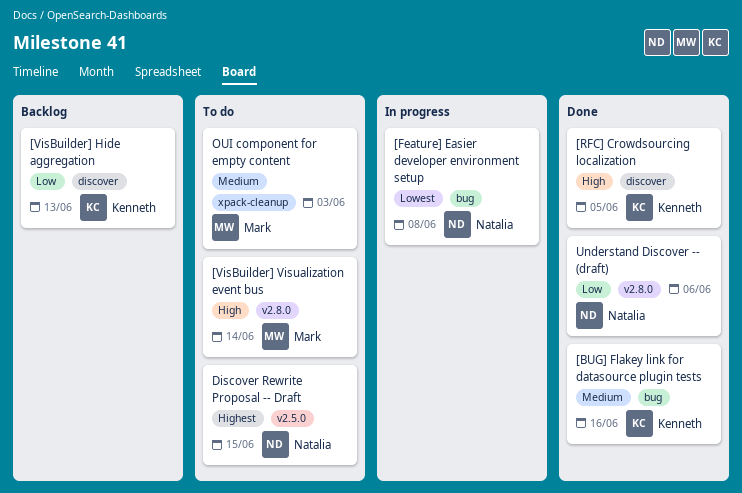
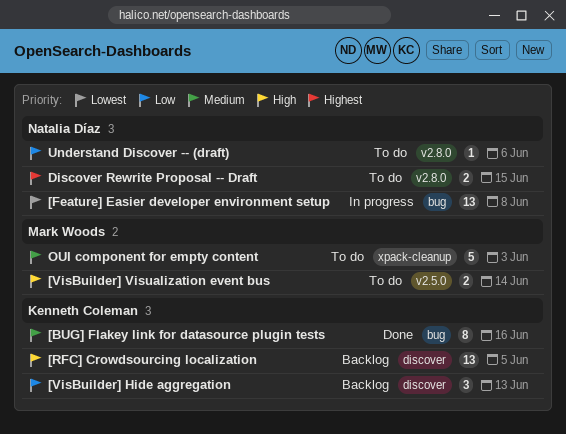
[RFC] Crowdsourcing localization, status: Done -> Backlog
[VisBuilder] Visualization event bus, label: v2.8.0 -> v2.5.0
Discover Rewrite Proposal -- Draft, label: v2.5.0 -> v2.8.0
Understand Discover -- (draft), status: Done -> To do

